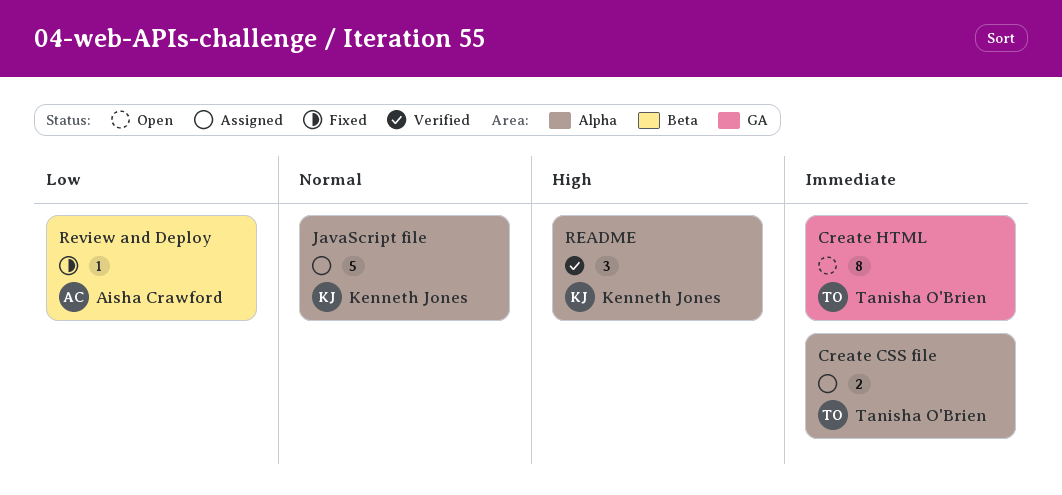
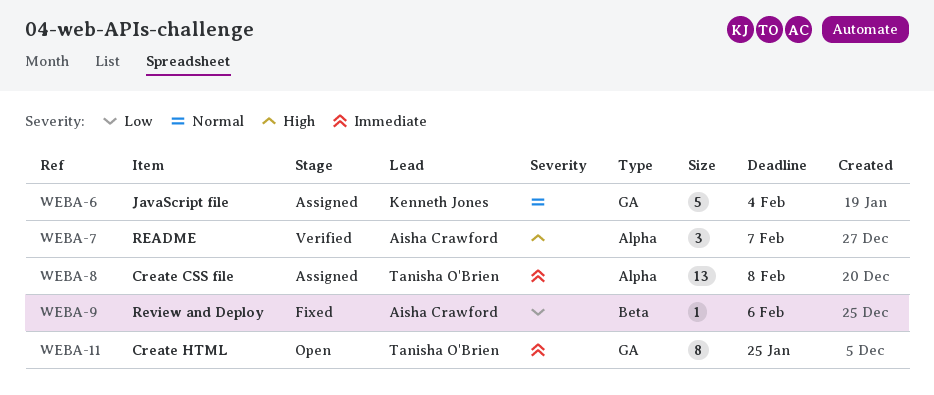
Create CSS file, estimate: 2 -> 13
JavaScript file, label: Alpha -> GA
README, owner: Kenneth Jones -> Aisha Crawford

